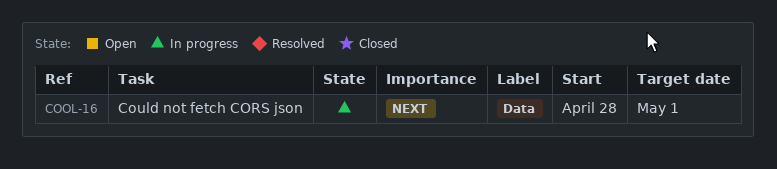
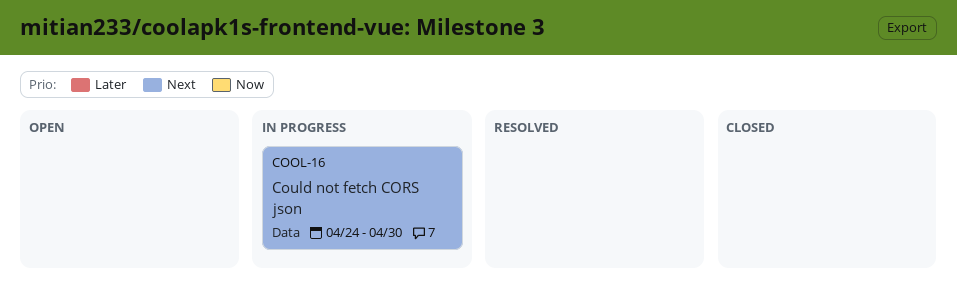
COOL-16, start: Apr 28 -> Apr 24
COOL-16, due: May 1 -> Apr 30

